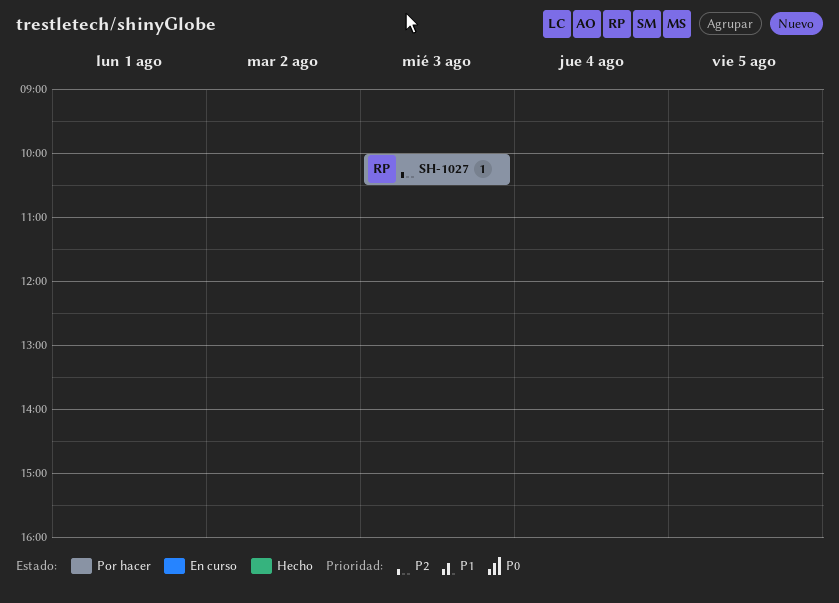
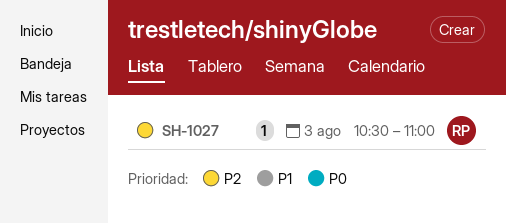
SH-1027, begins: 10:00 -> 10:30
SH-1027, ends: 10:30 -> 11:00

